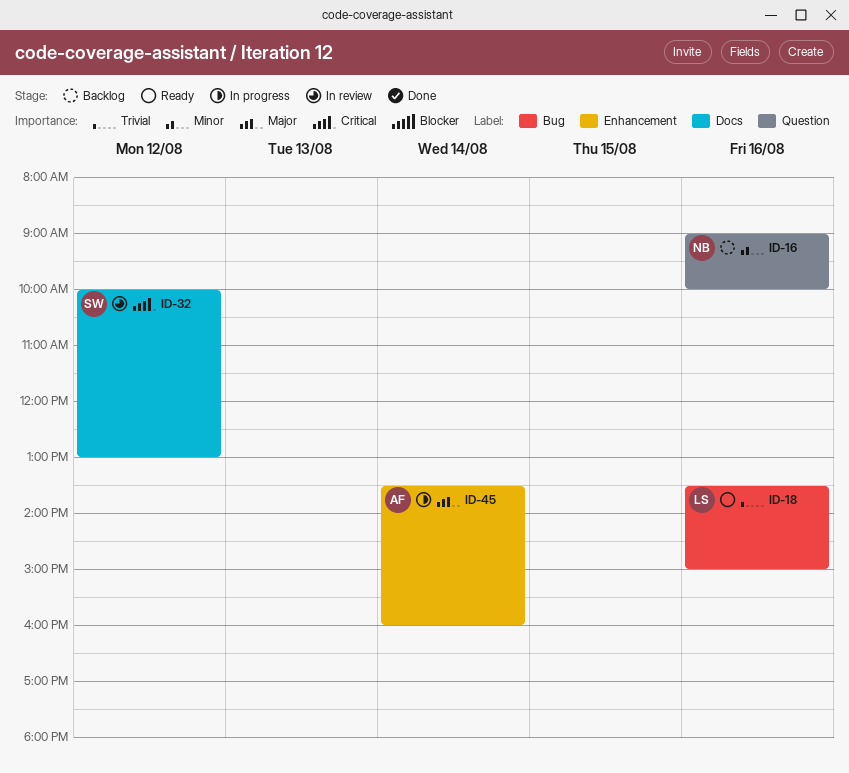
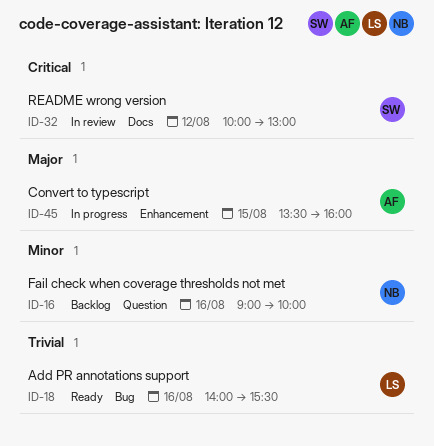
ID-18, begins: 13:30 -> 14:00
ID-18, ends: 15:00 -> 15:30
ID-45, day: Aug 14 -> Aug 15

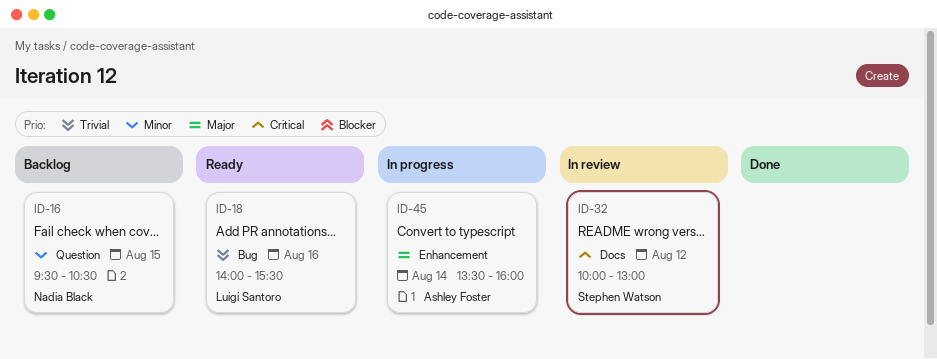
ID-16, day: Aug 16 -> Aug 15
ID-16, begins: 09:00 -> 09:30
ID-16, ends: 10:00 -> 10:30
ID-45, day: Aug 15 -> Aug 14

